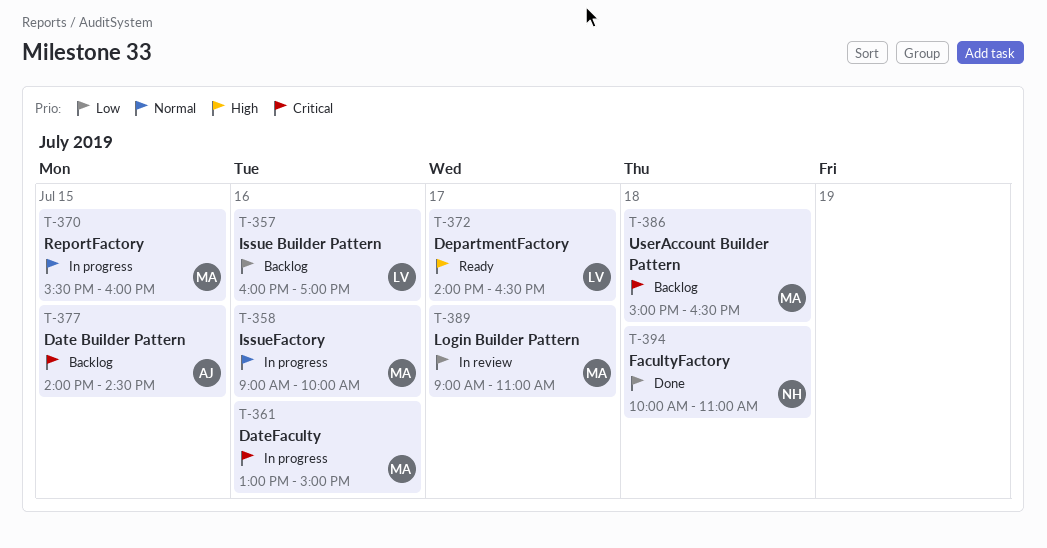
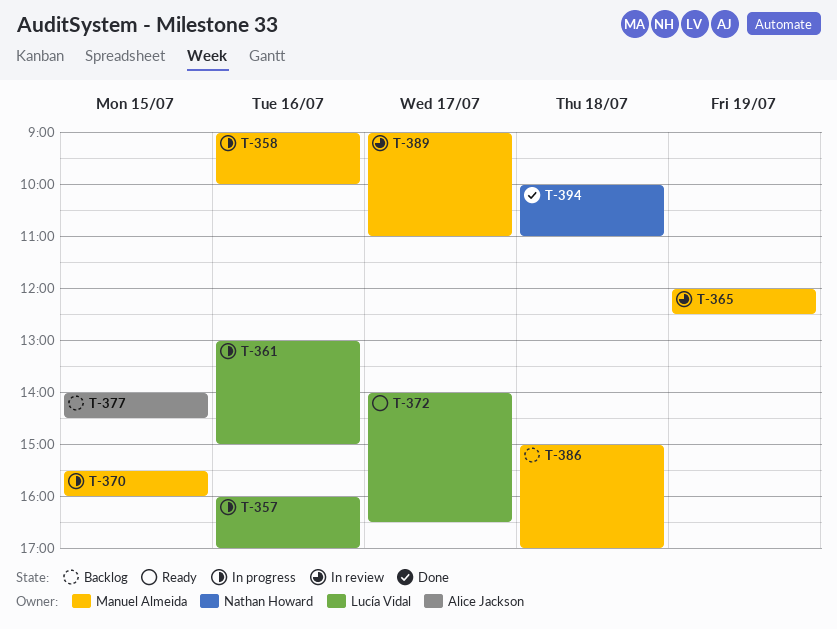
T-357, status: Backlog -> In progress
T-361, owner: Manuel Almeida -> Lucía Vidal
T-365: none -> present
T-386, ends: 16:30 -> 17:00

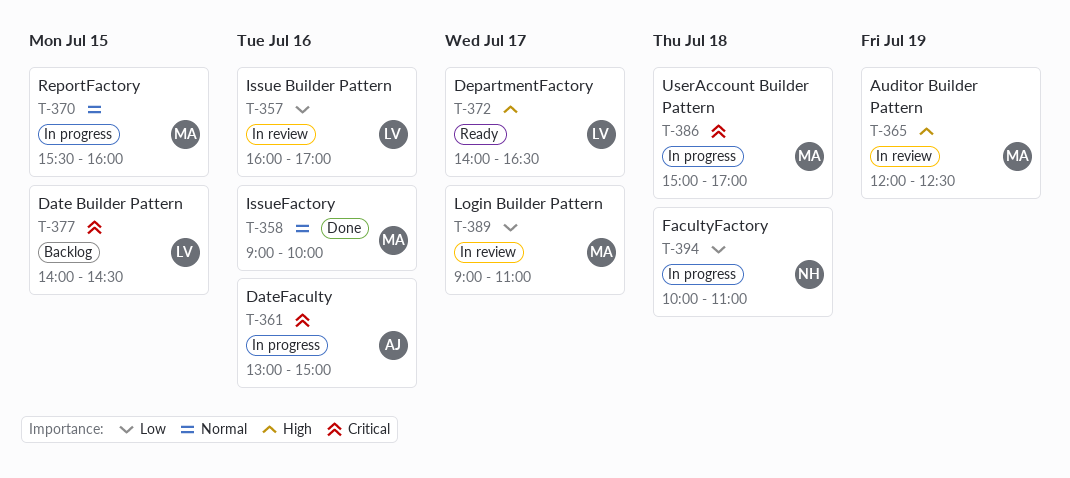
T-357, status: In progress -> In review
T-358, status: In progress -> Done
T-361, owner: Lucía Vidal -> Alice Jackson
T-377, owner: Alice Jackson -> Lucía Vidal
T-386, status: Backlog -> In progress
T-394, status: Done -> In progress

